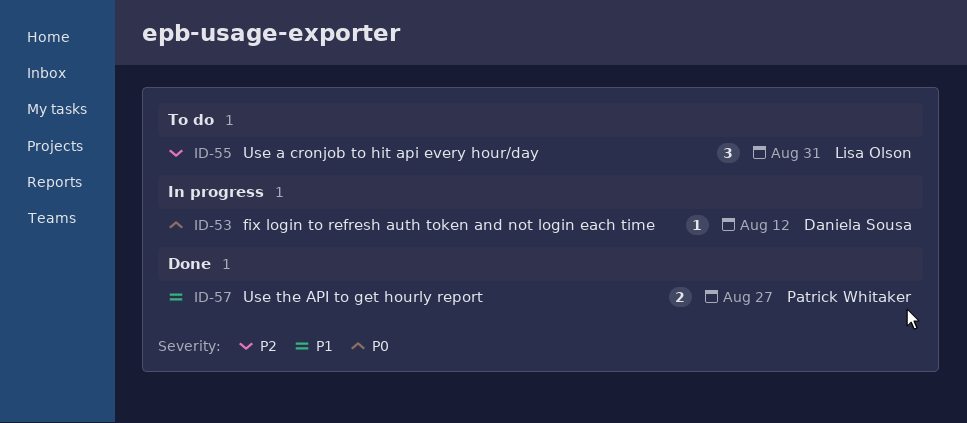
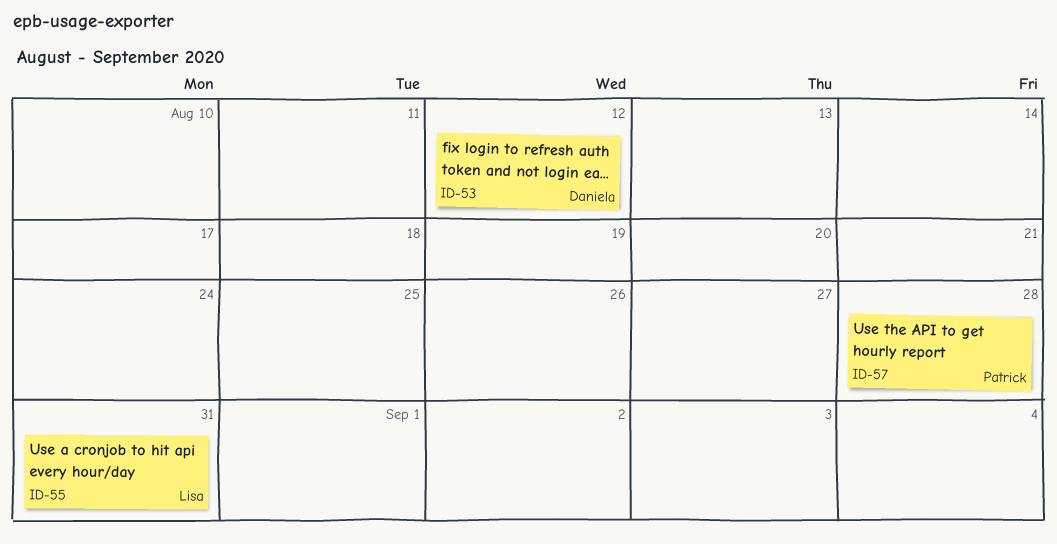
ID-57, due: Aug 27 -> Aug 28

